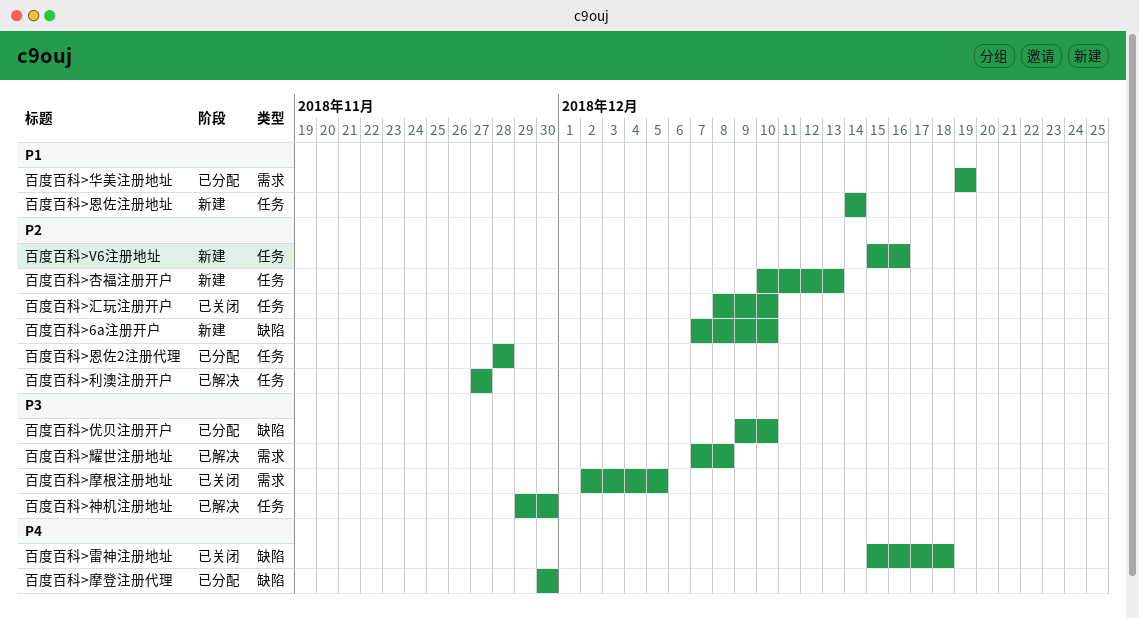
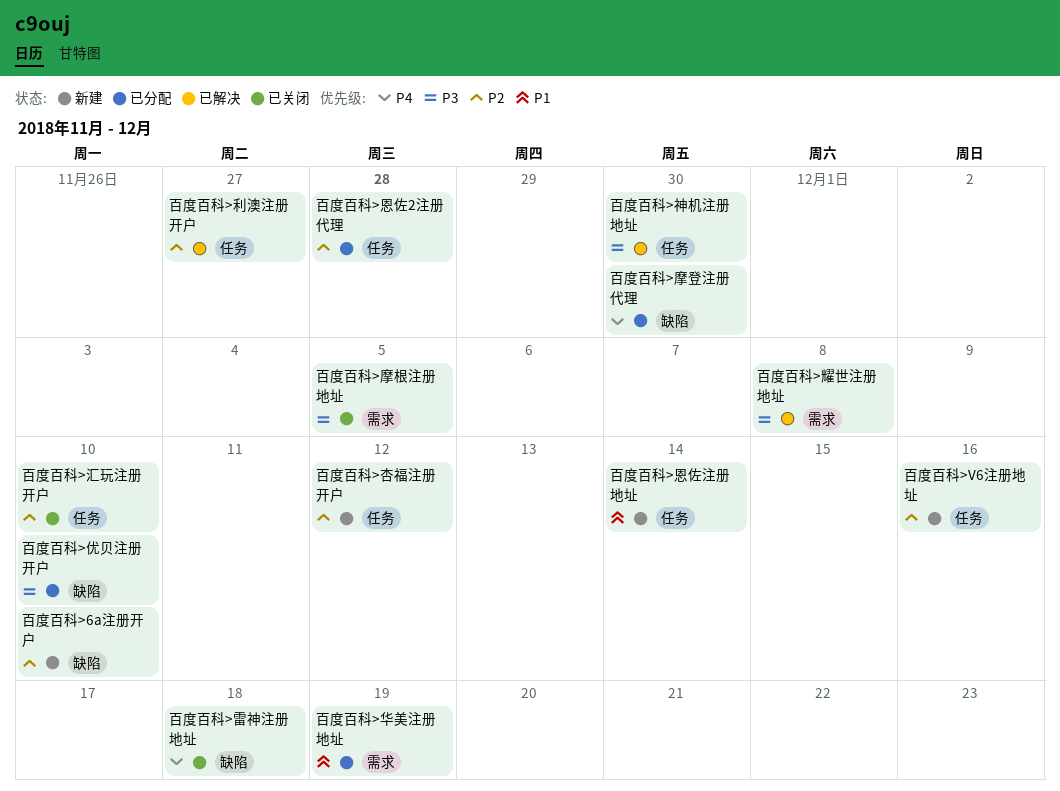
百度百科>杏福注册开户, due: Dec 13 -> Dec 12

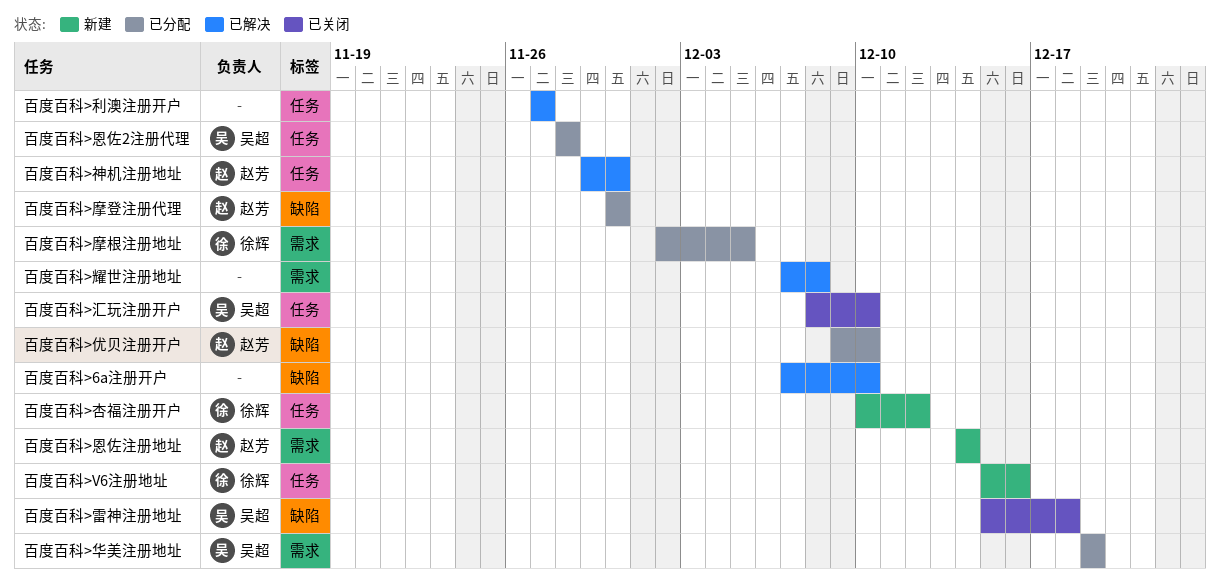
百度百科>6a注册开户, status: 新建 -> 已解决
百度百科>恩佐注册地址, label: 任务 -> 需求
百度百科>摩根注册地址, status: 已关闭 -> 已分配

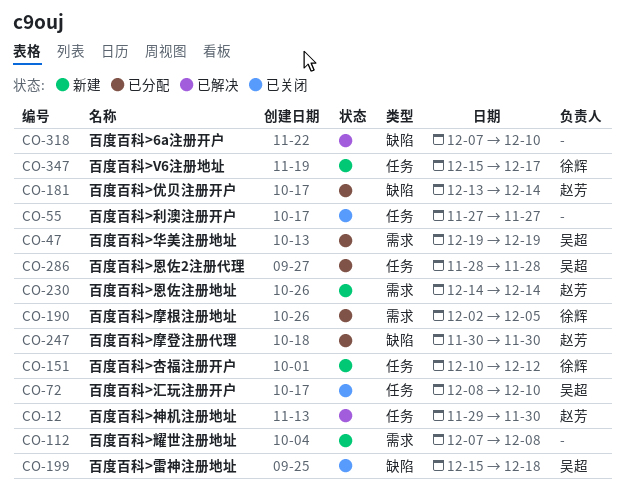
百度百科>V6注册地址, due: Dec 16 -> Dec 17
百度百科>优贝注册开户, start: Dec 9 -> Dec 13
百度百科>优贝注册开户, due: Dec 10 -> Dec 14
百度百科>利澳注册开户, status: 已解决 -> 已关闭
百度百科>耀世注册地址, status: 已解决 -> 新建

